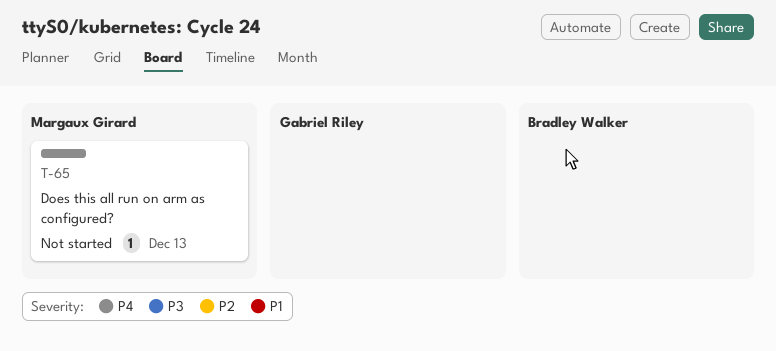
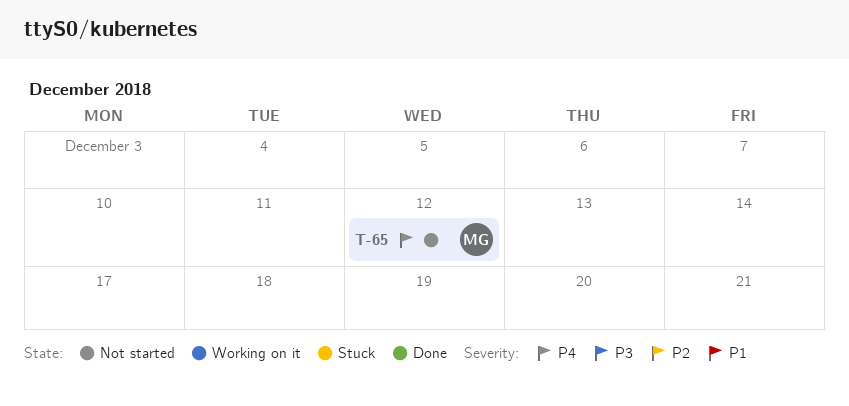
T-65, due: Dec 13 -> Dec 12

